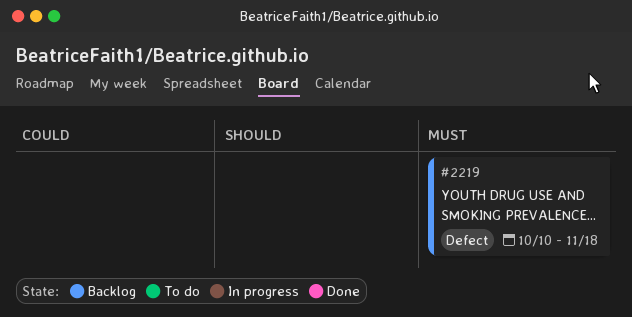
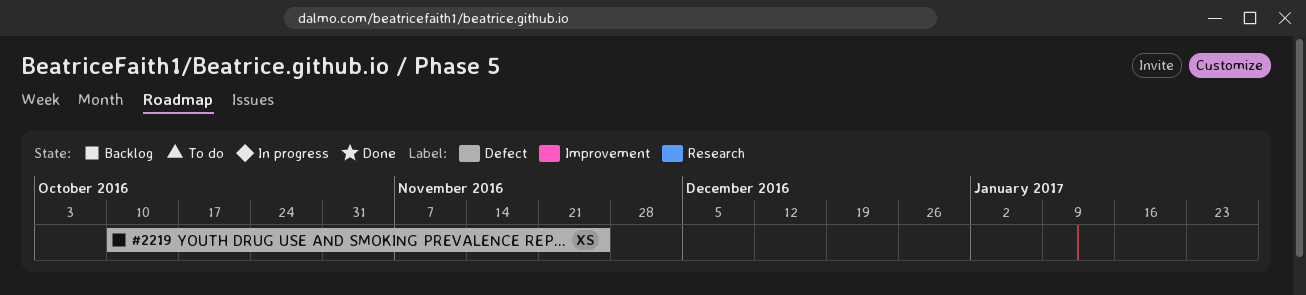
#2219, due: Nov 18 -> Nov 25

